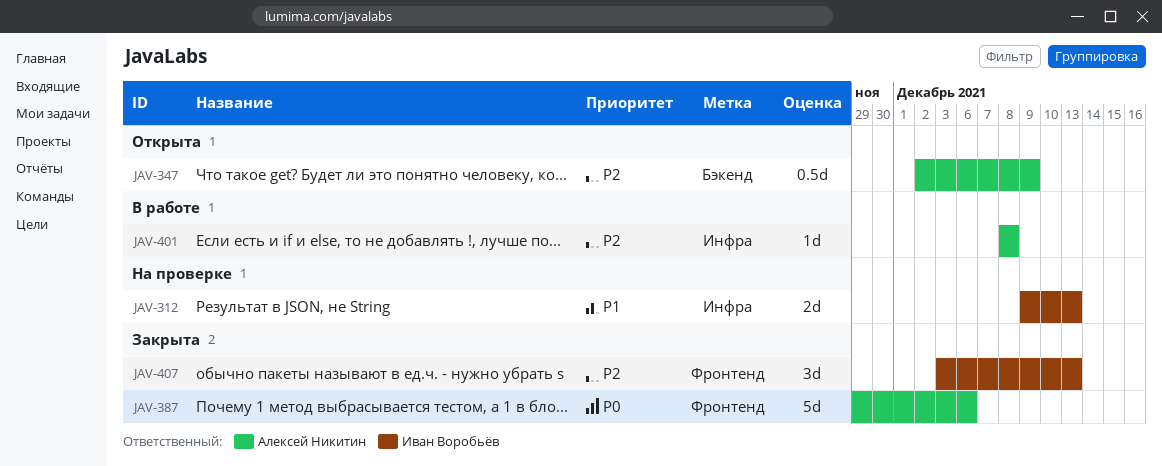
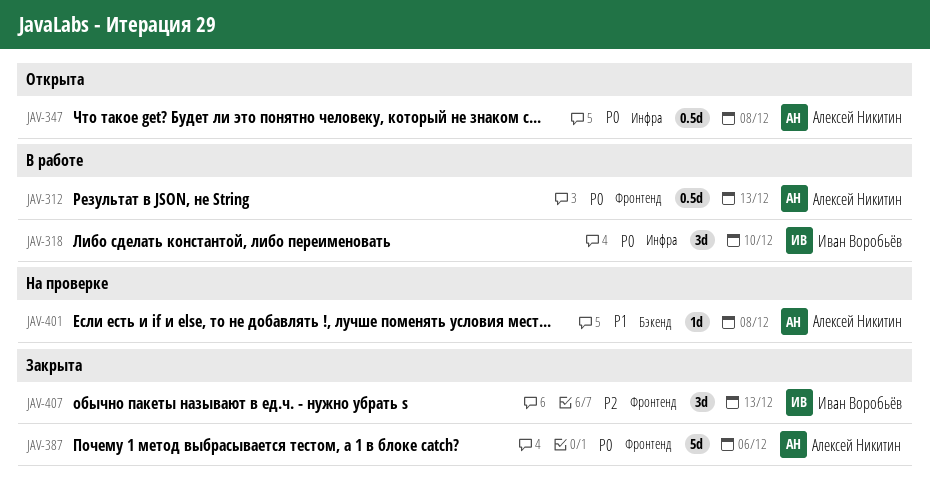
JAV-312, status: На проверке -> В работе
JAV-312, owner: Иван Воробьёв -> Алексей Никитин
JAV-312, priority: P1 -> P0
JAV-312, label: Инфра -> Фронтенд
JAV-312, estimate: 2d -> 0.5d
JAV-318: none -> present
JAV-347, priority: P2 -> P0
JAV-347, label: Бэкенд -> Инфра
JAV-347, due: Dec 9 -> Dec 8
JAV-401, status: В работе -> На проверке
JAV-401, priority: P2 -> P1
JAV-401, label: Инфра -> Бэкенд

